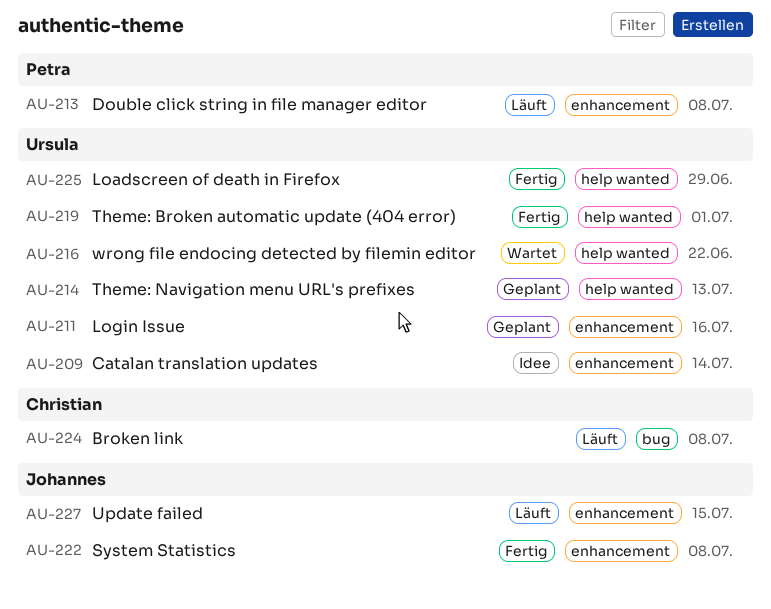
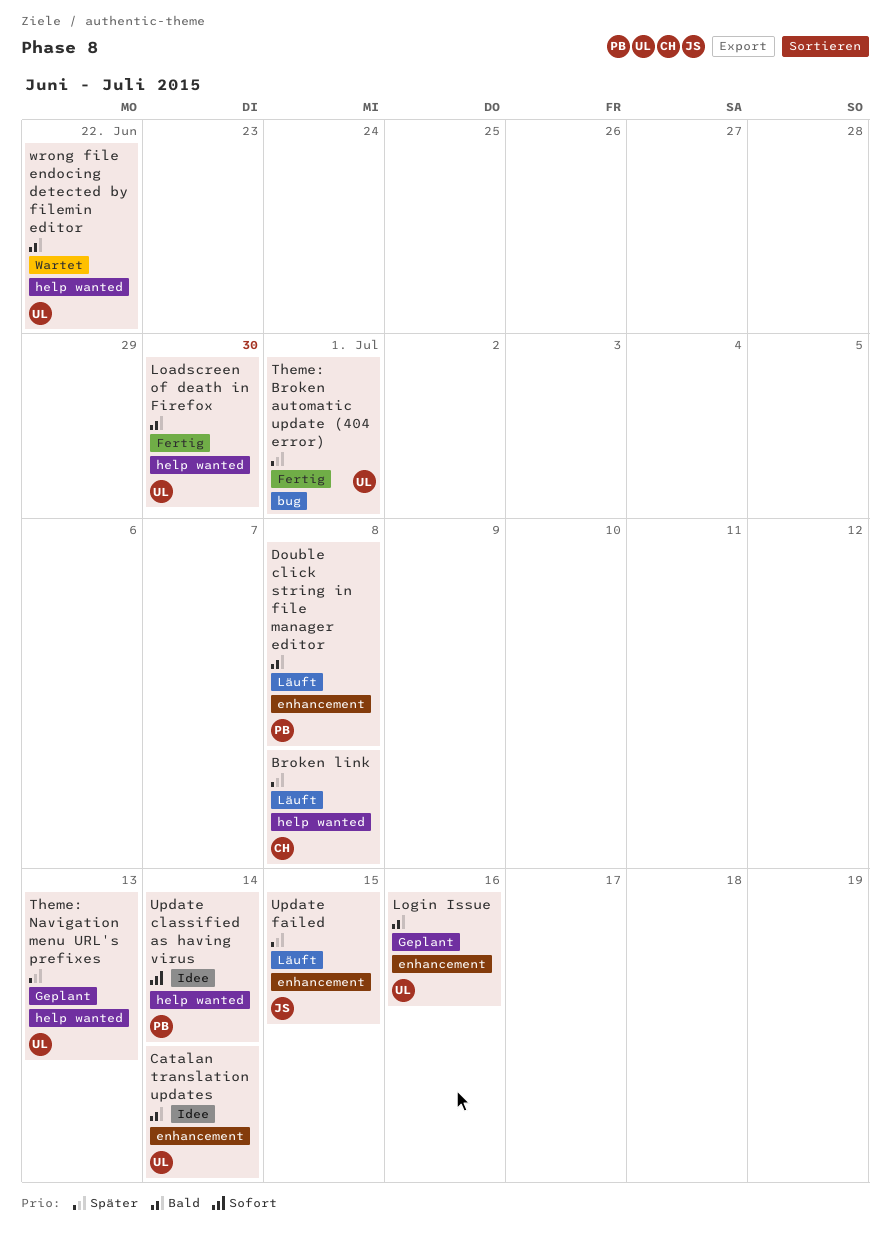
Broken link, label: bug -> help wanted
Loadscreen of death in Firefox, due: Jun 29 -> Jun 30
System Statistics: present -> none
Theme: Broken automatic update (404 error), label: help wanted -> bug
Update classified as having virus: none -> present

